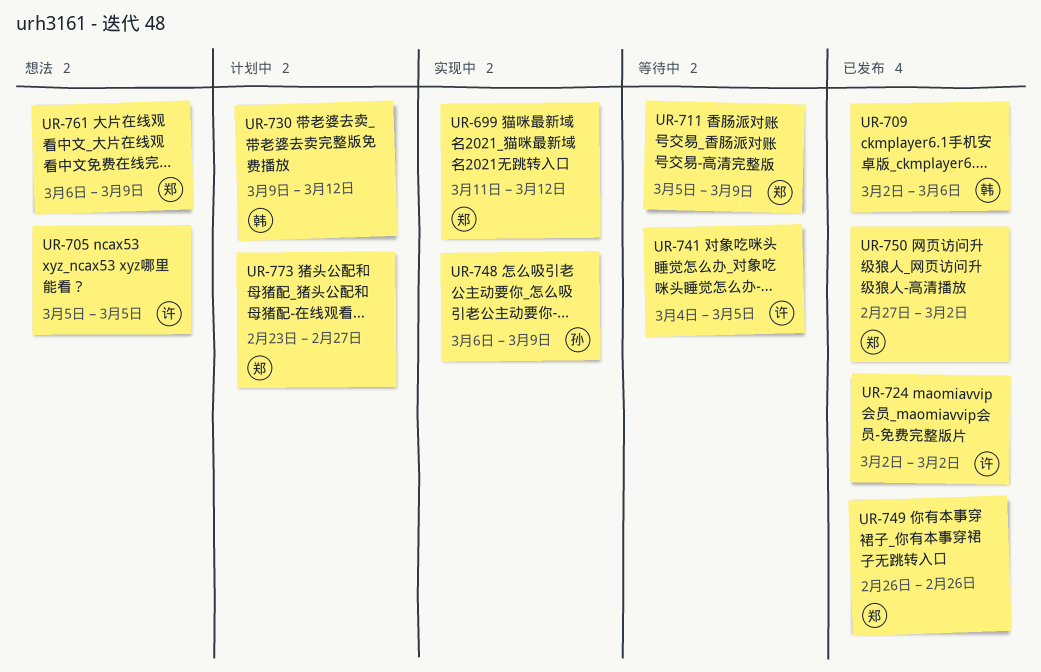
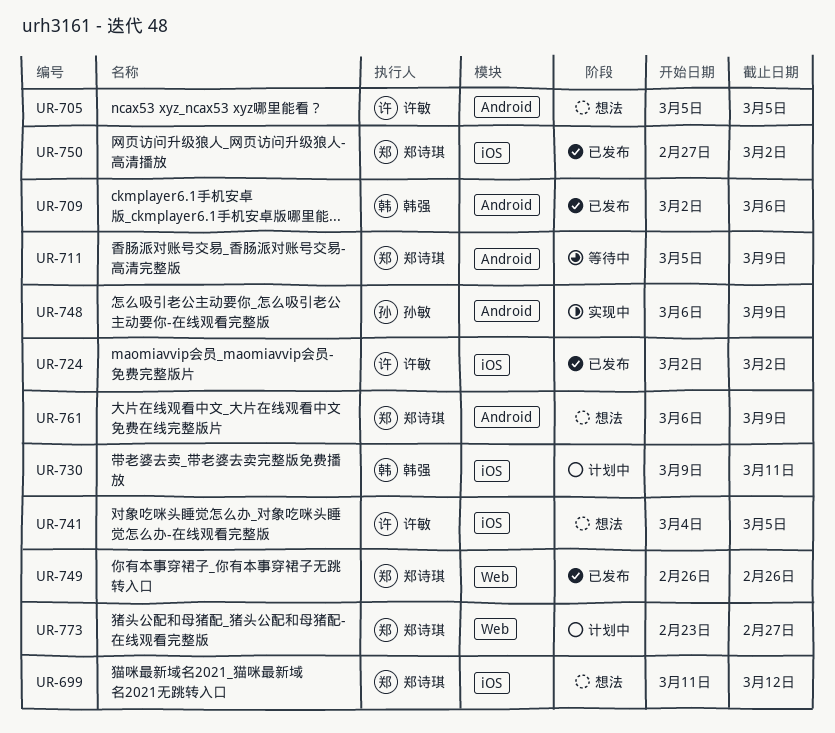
UR-699, status: 实现中 -> 想法
UR-730, due: Mar 12 -> Mar 11
UR-741, status: 等待中 -> 想法

